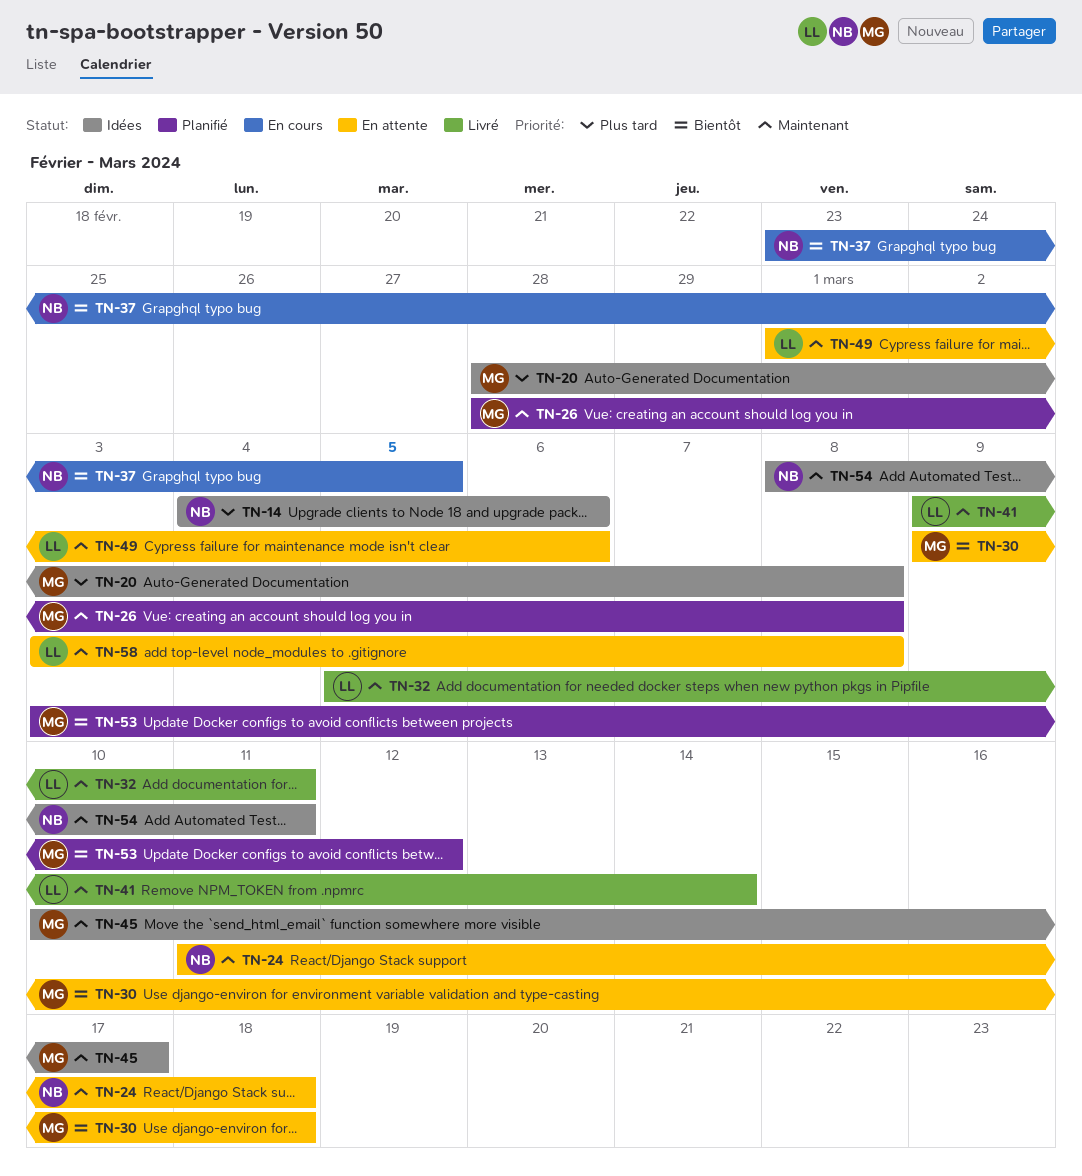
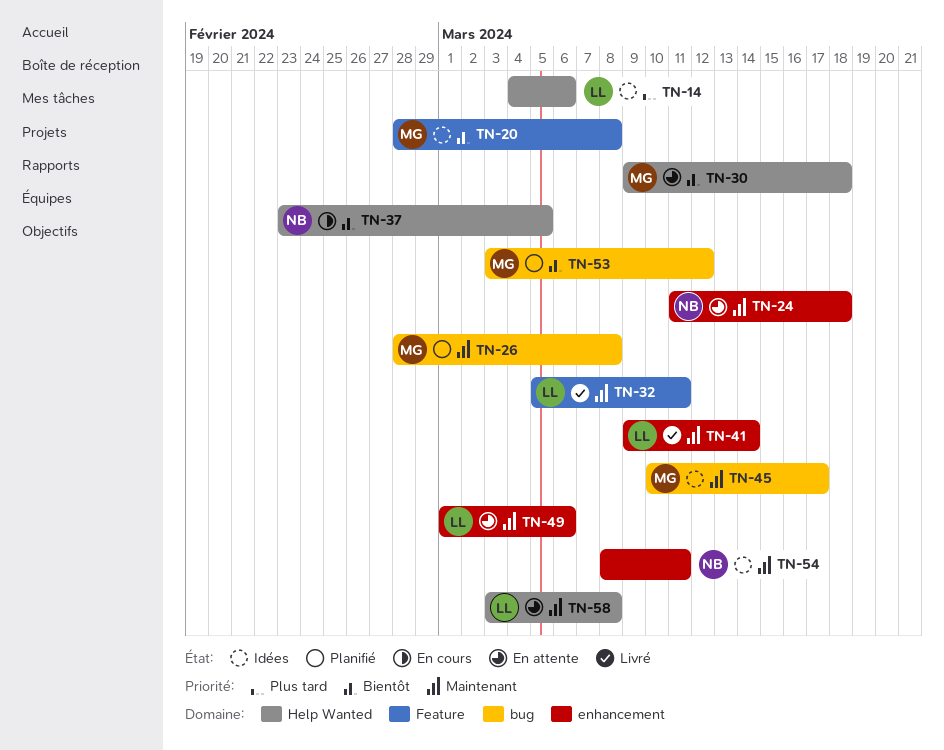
TN-14, owner: NB -> LL
TN-20, priority: Plus tard -> Bientôt

